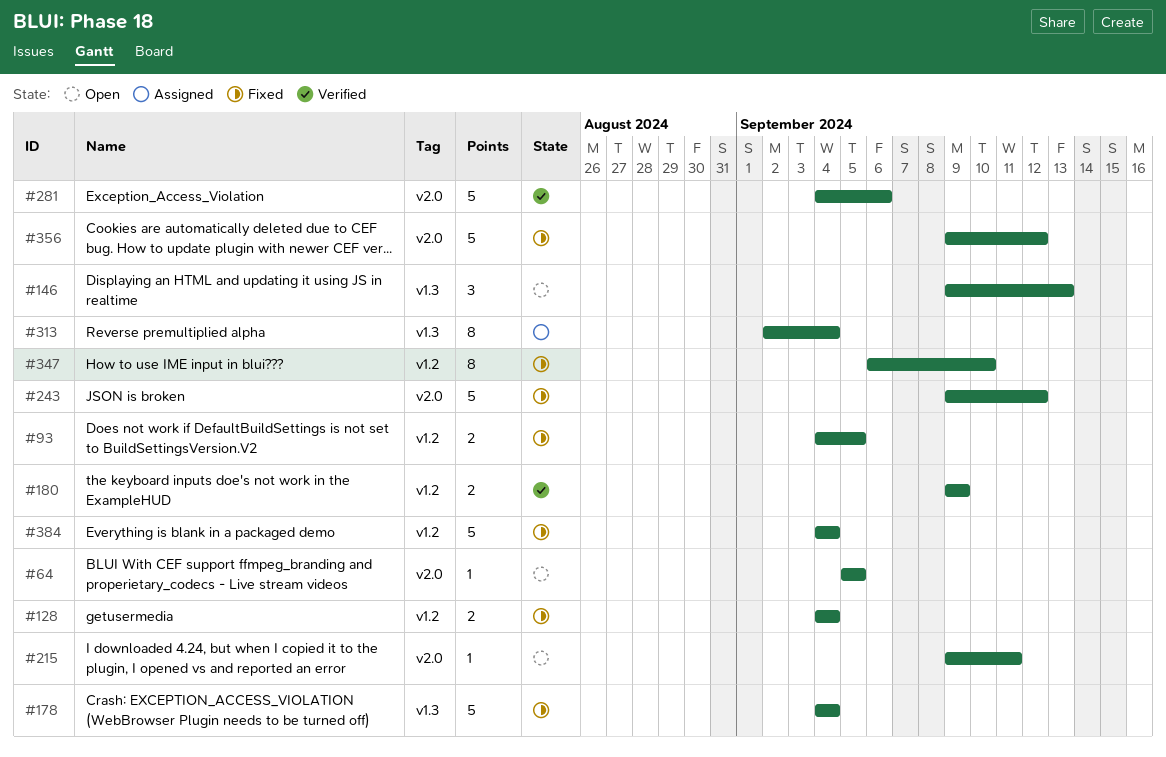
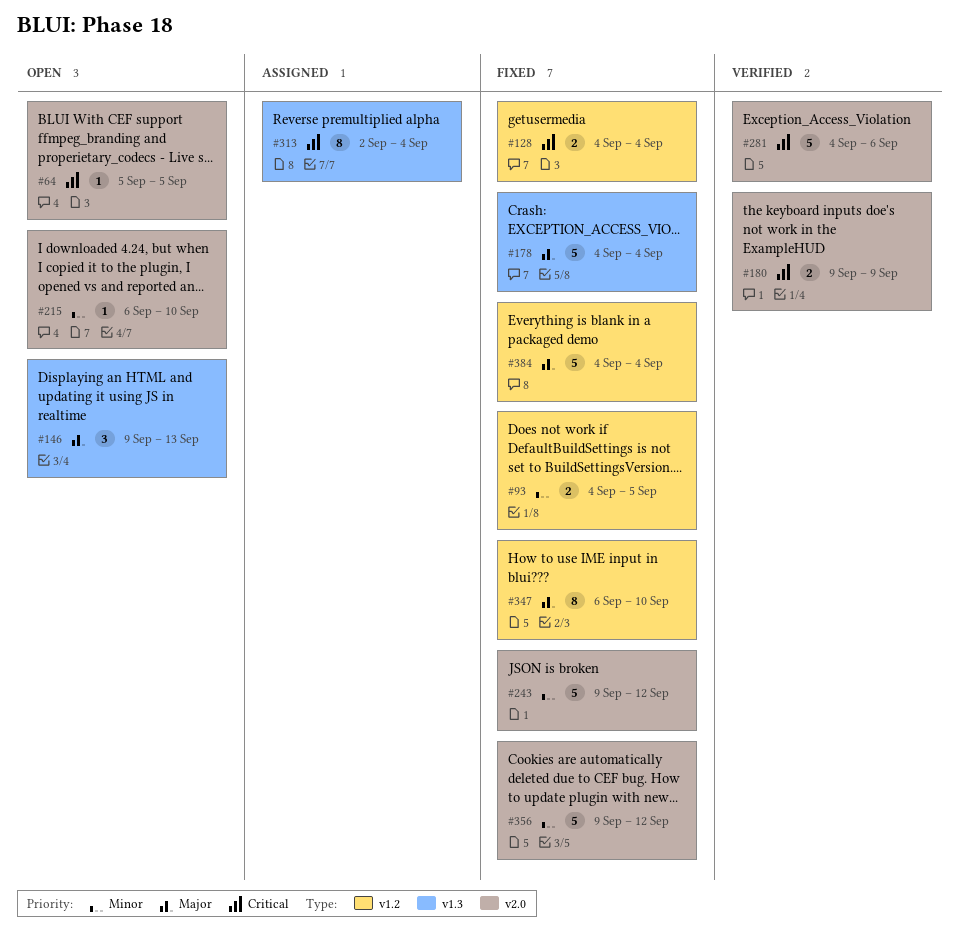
#180, label: v1.2 -> v2.0
#215, start: Sep 9 -> Sep 6
#215, due: Sep 11 -> Sep 10

